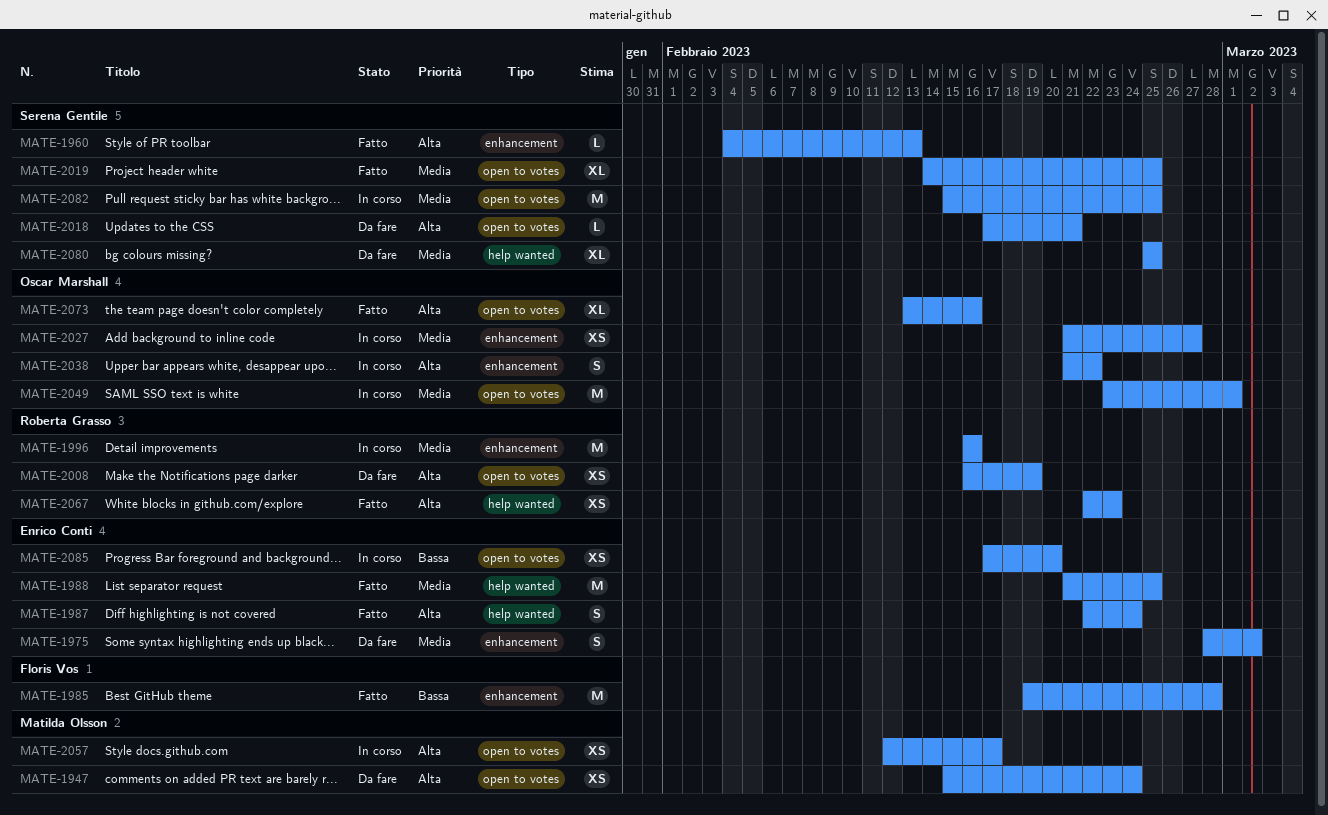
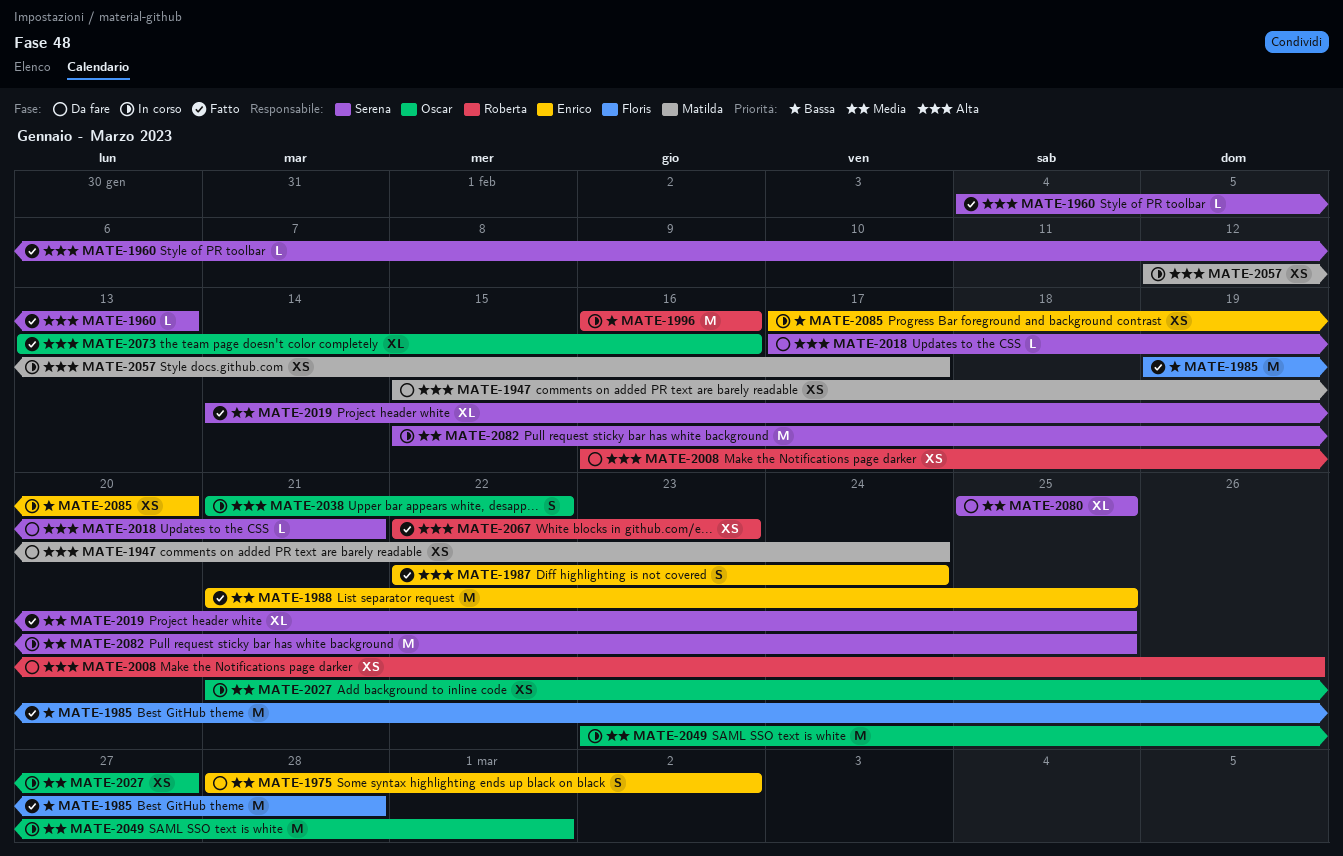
MATE-1996, priority: Media -> Bassa
MATE-2008, due: Feb 19 -> Feb 26

